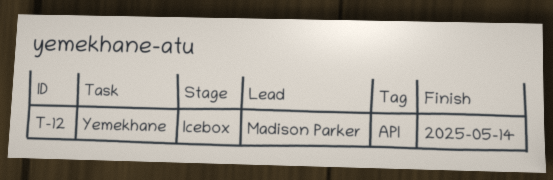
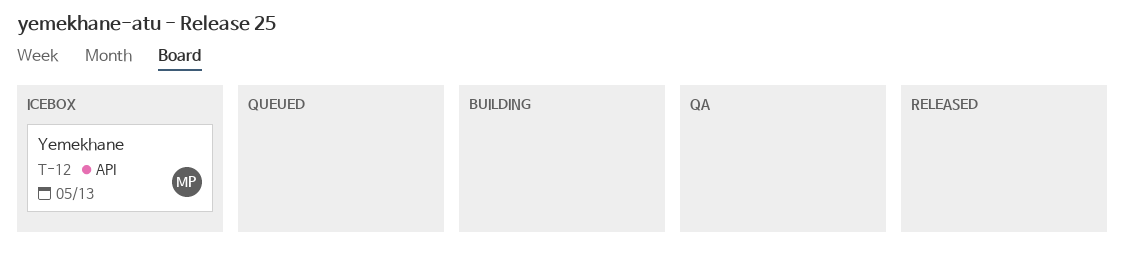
T-12, due: May 14 -> May 13

